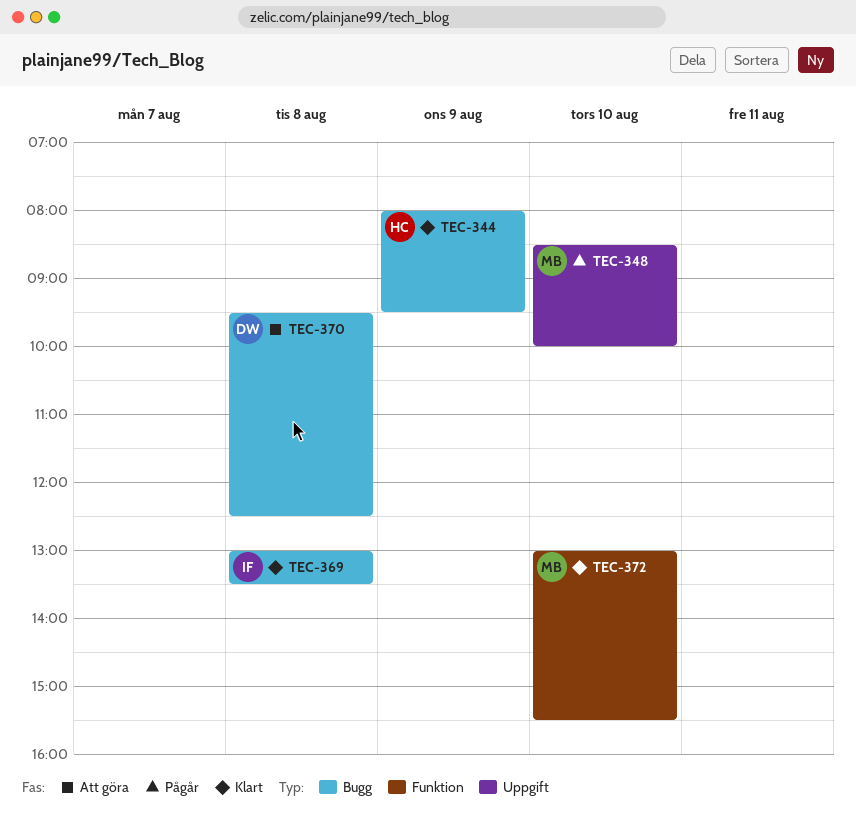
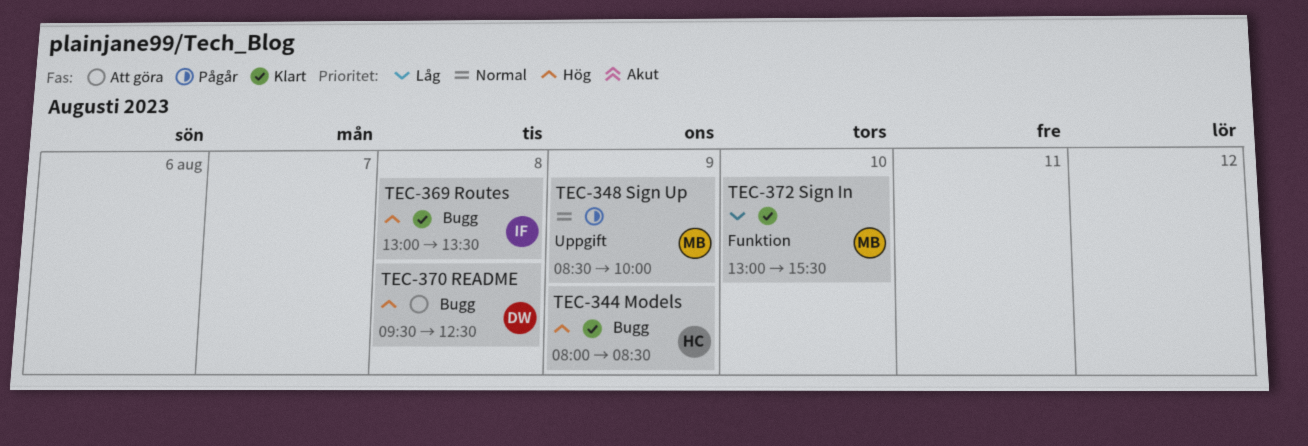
TEC-344, ends: 09:30 -> 08:30
TEC-348, day: Aug 10 -> Aug 9

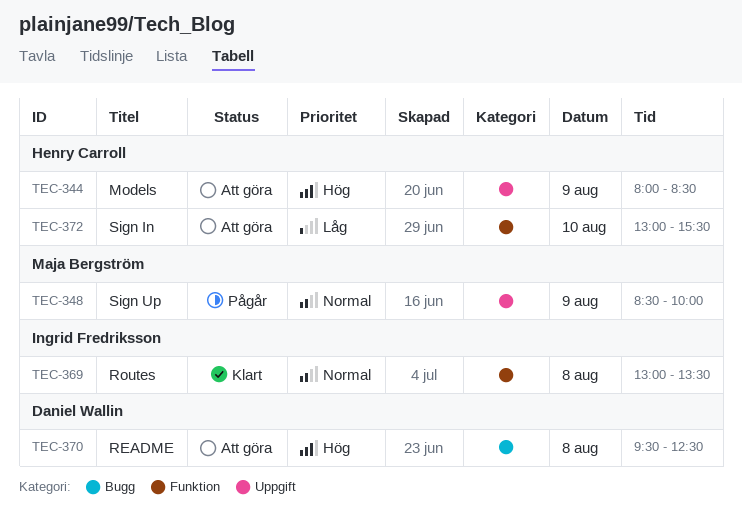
TEC-344, status: Klart -> Att göra
TEC-344, label: Bugg -> Uppgift
TEC-369, priority: Hög -> Normal
TEC-369, label: Bugg -> Funktion
TEC-372, status: Klart -> Att göra
TEC-372, owner: Maja Bergström -> Henry Carroll

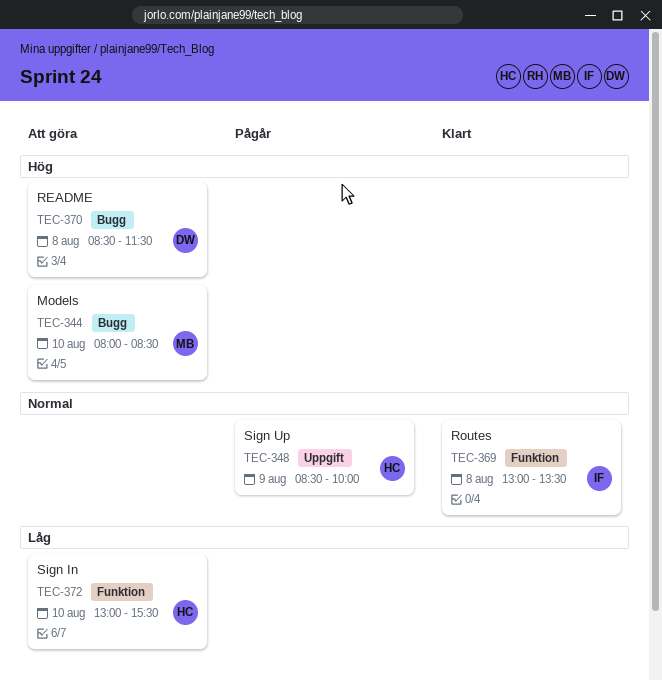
TEC-344, owner: Henry Carroll -> Maja Bergström
TEC-344, label: Uppgift -> Bugg
TEC-344, day: Aug 9 -> Aug 10
TEC-348, owner: Maja Bergström -> Henry Carroll
TEC-370, begins: 09:30 -> 08:30
TEC-370, ends: 12:30 -> 11:30

